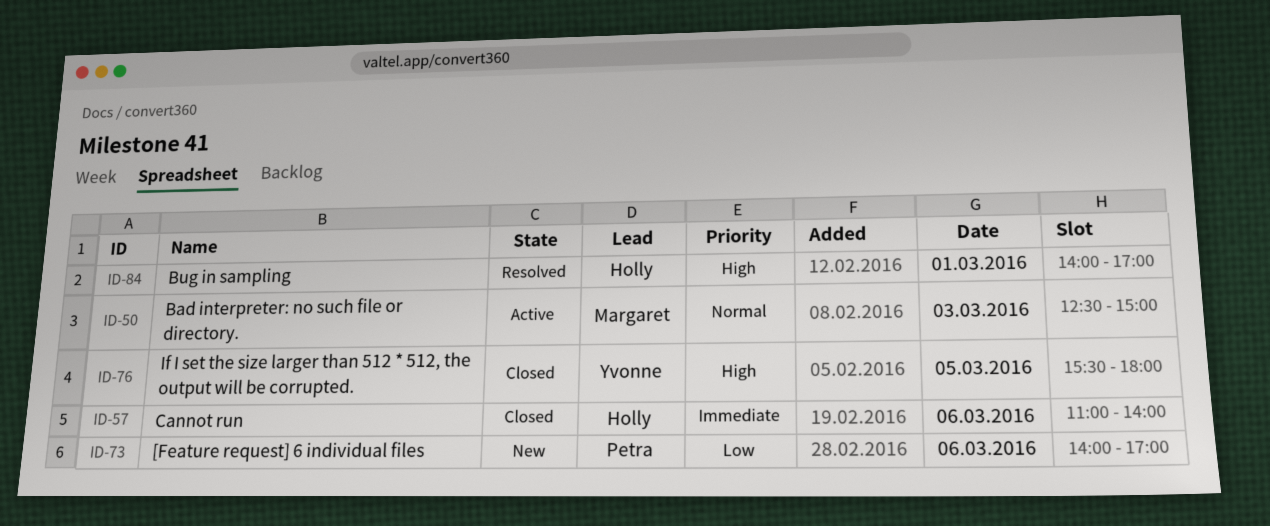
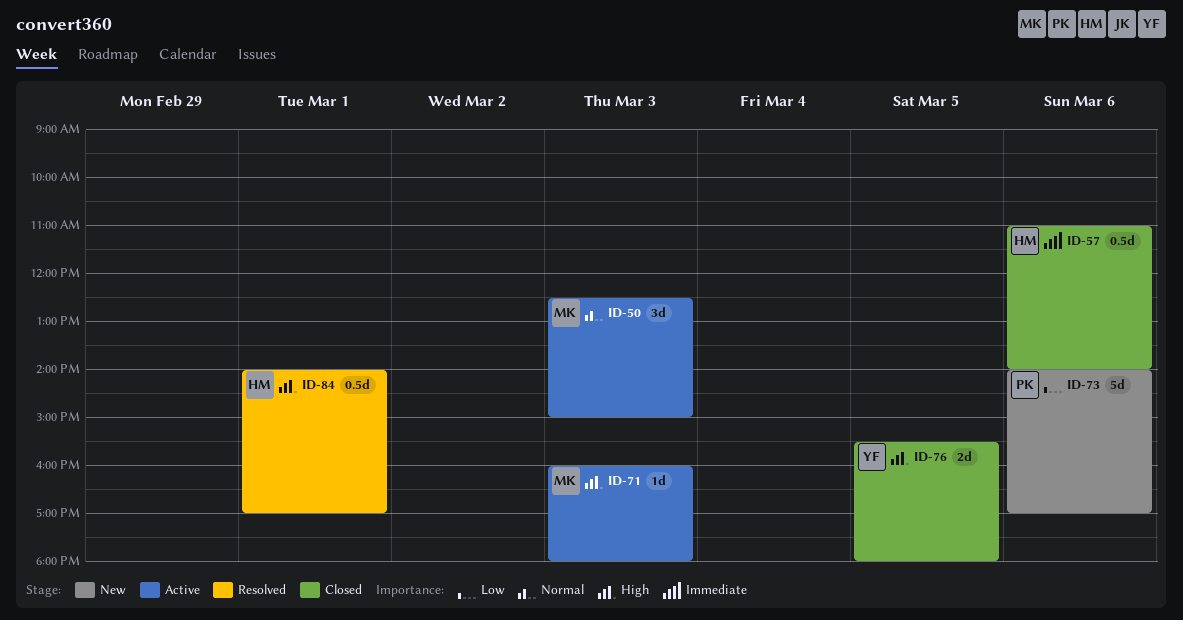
ID-71: none -> present

